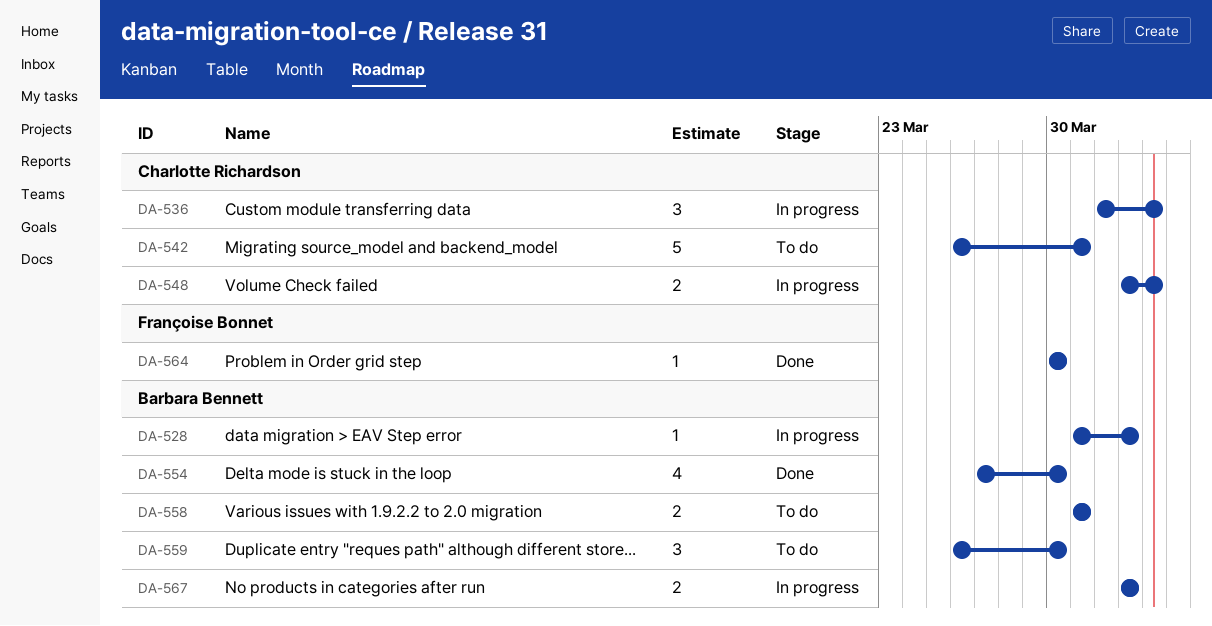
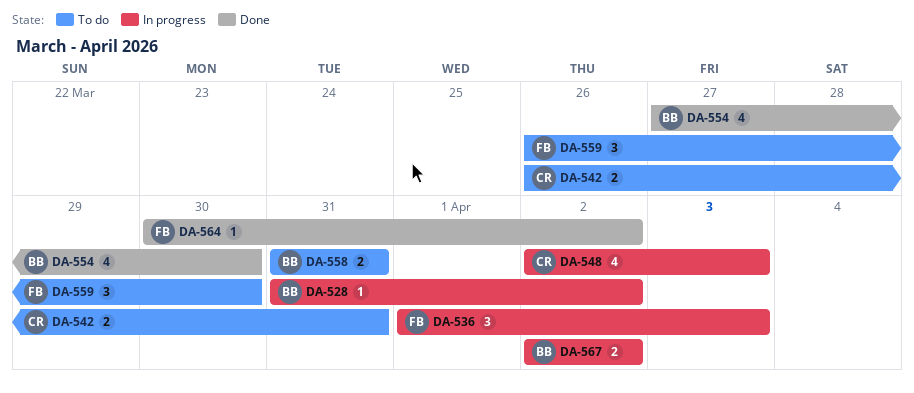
DA-536, owner: Charlotte Richardson -> Françoise Bonnet
DA-542, estimate: 5 -> 2
DA-548, estimate: 2 -> 4
DA-559, owner: Barbara Bennett -> Françoise Bonnet
DA-564, due: Mar 30 -> Apr 2

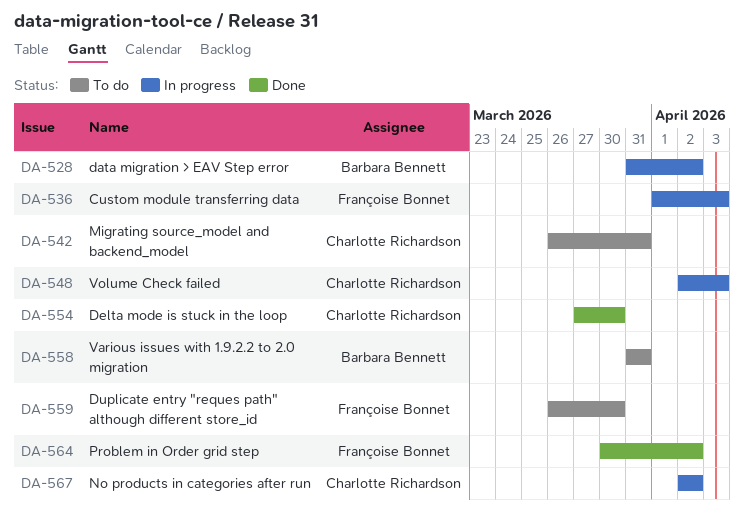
DA-554, owner: Barbara Bennett -> Charlotte Richardson
DA-567, owner: Barbara Bennett -> Charlotte Richardson

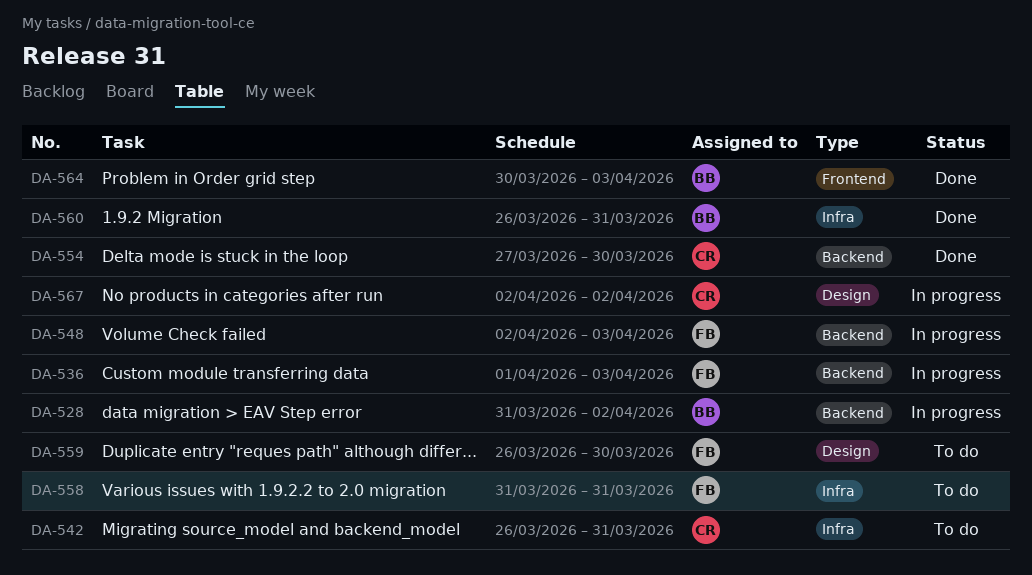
DA-548, owner: Charlotte Richardson -> Françoise Bonnet
DA-558, owner: Barbara Bennett -> Françoise Bonnet
DA-560: none -> present
DA-564, owner: Françoise Bonnet -> Barbara Bennett
DA-564, due: Apr 2 -> Apr 3

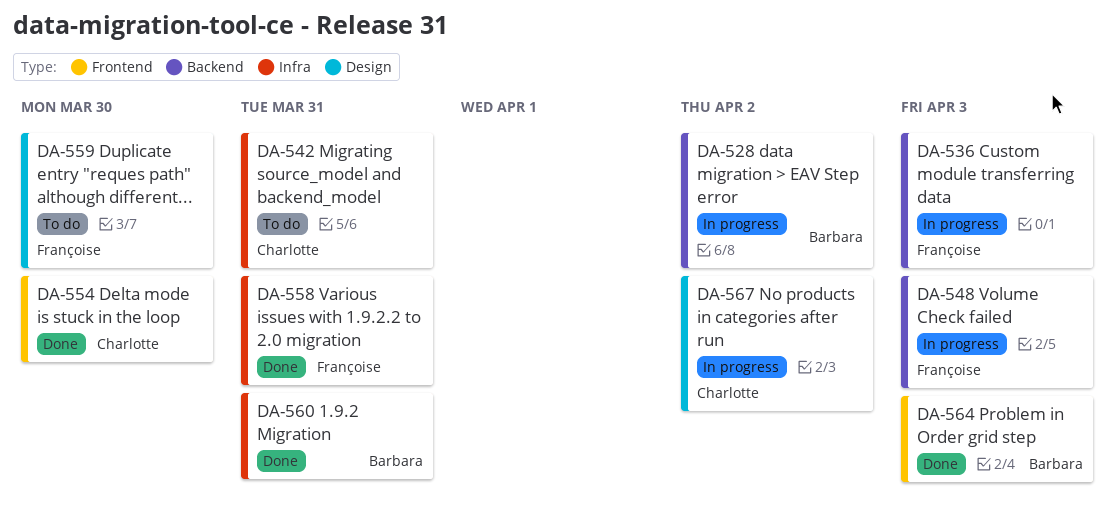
DA-554, label: Backend -> Frontend
DA-558, status: To do -> Done

